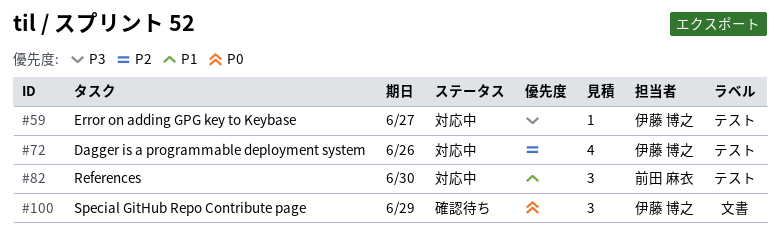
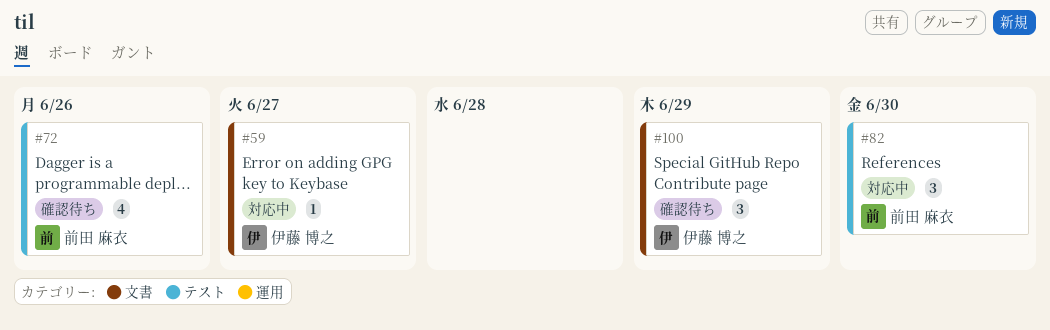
#59, label: テスト -> 文書
#72, status: 対応中 -> 確認待ち
#72, owner: 伊藤 博之 -> 前田 麻衣

